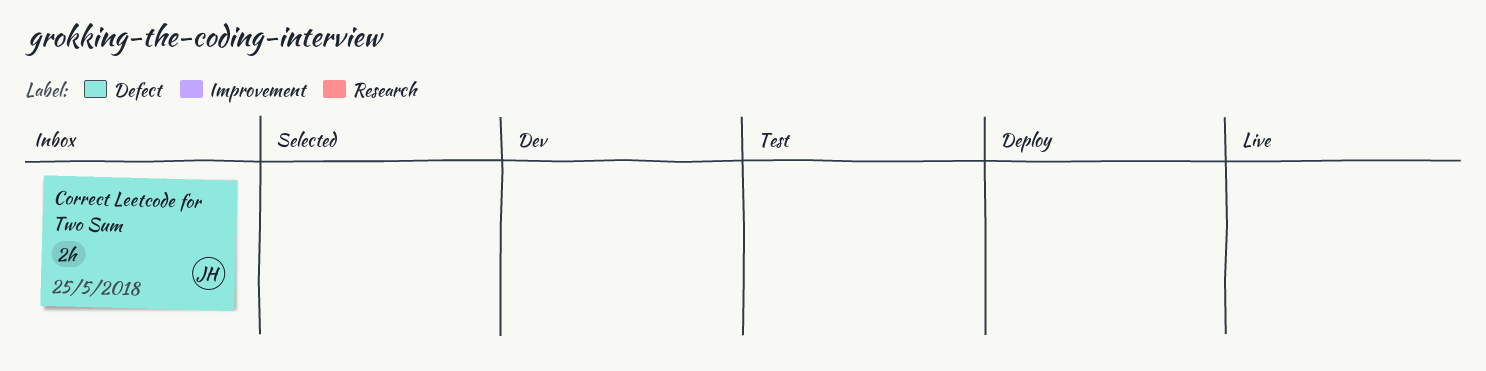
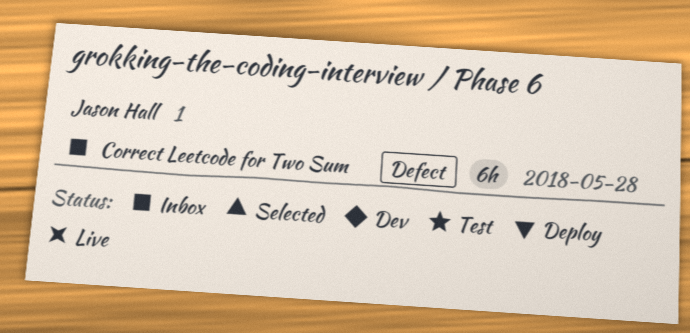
Correct Leetcode for Two Sum, estimate: 2h -> 6h
Correct Leetcode for Two Sum, due: May 25 -> May 28

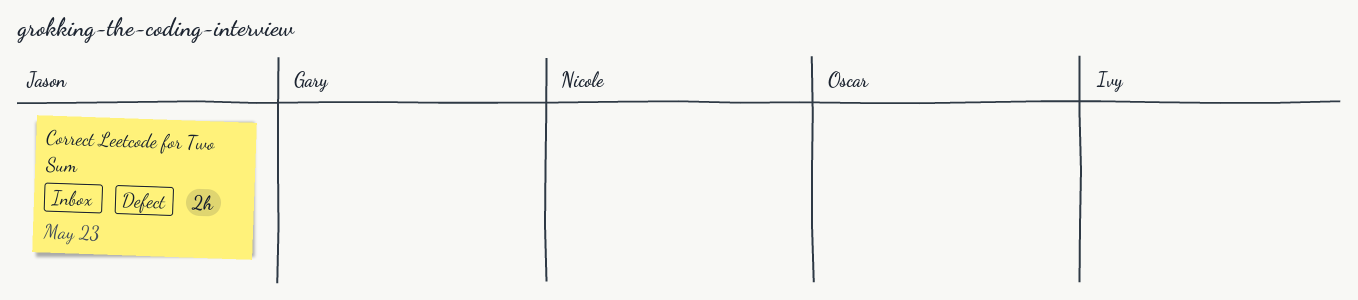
Correct Leetcode for Two Sum, estimate: 6h -> 2h
Correct Leetcode for Two Sum, due: May 28 -> May 23

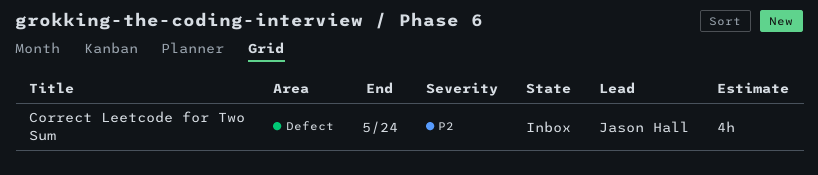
Correct Leetcode for Two Sum, estimate: 2h -> 4h
Correct Leetcode for Two Sum, due: May 23 -> May 24

